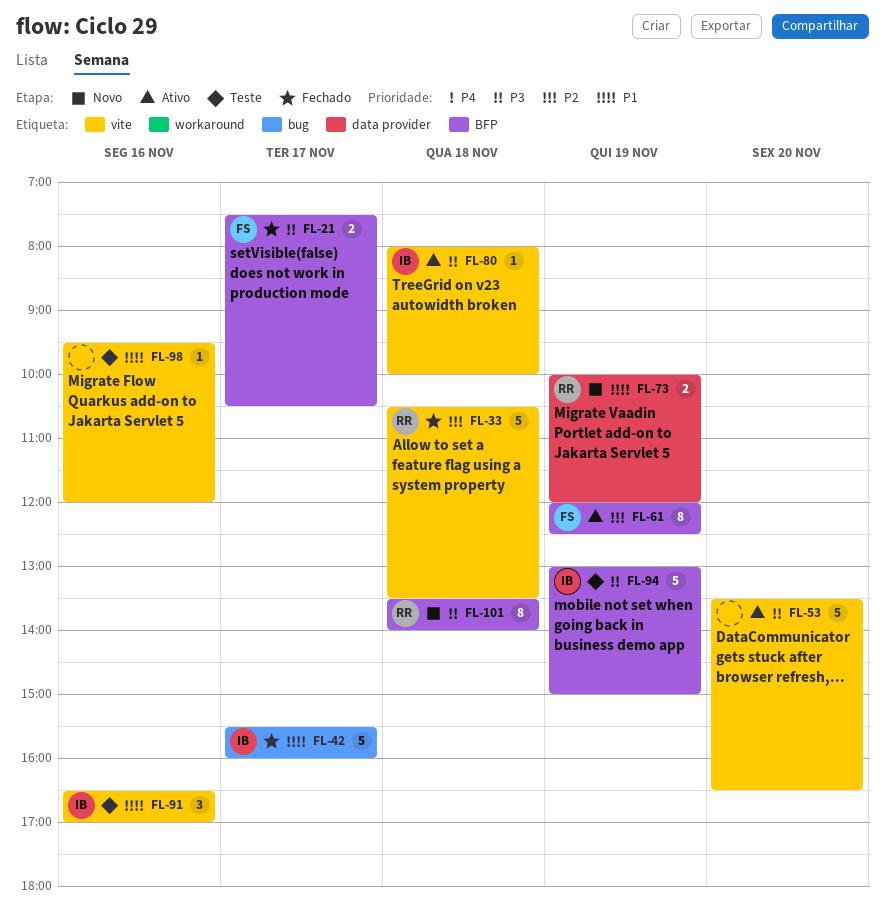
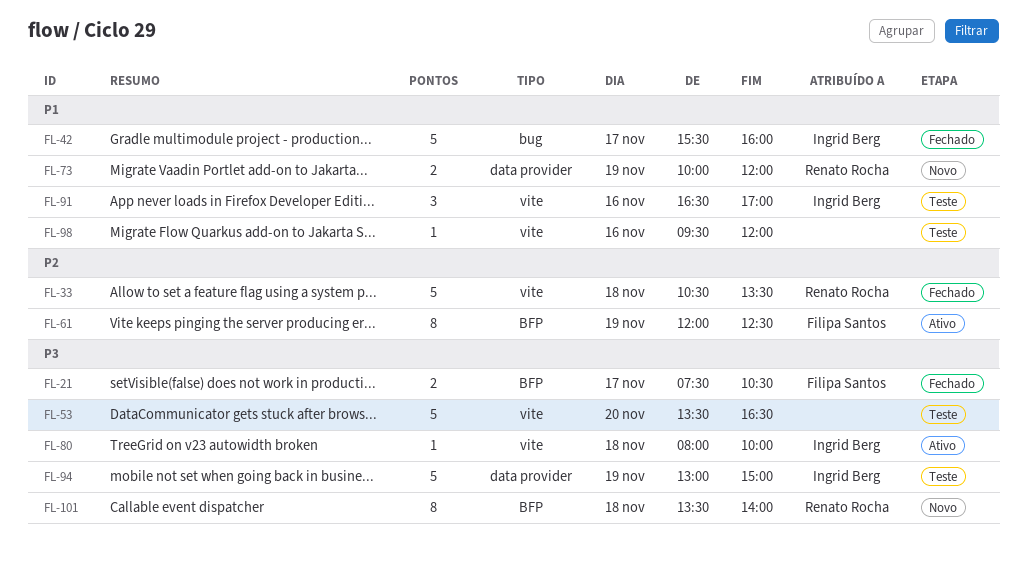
FL-53, status: Ativo -> Teste
FL-94, label: BFP -> data provider

